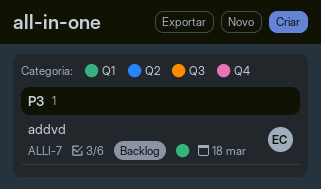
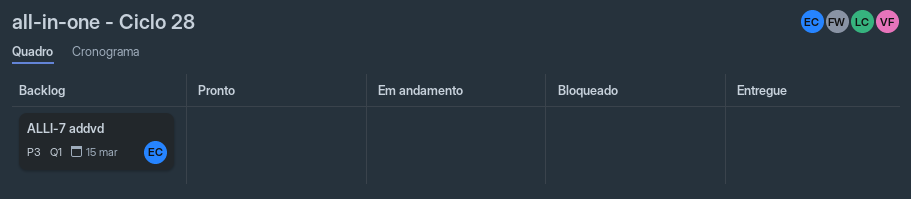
ALLI-7, due: Mar 18 -> Mar 15

